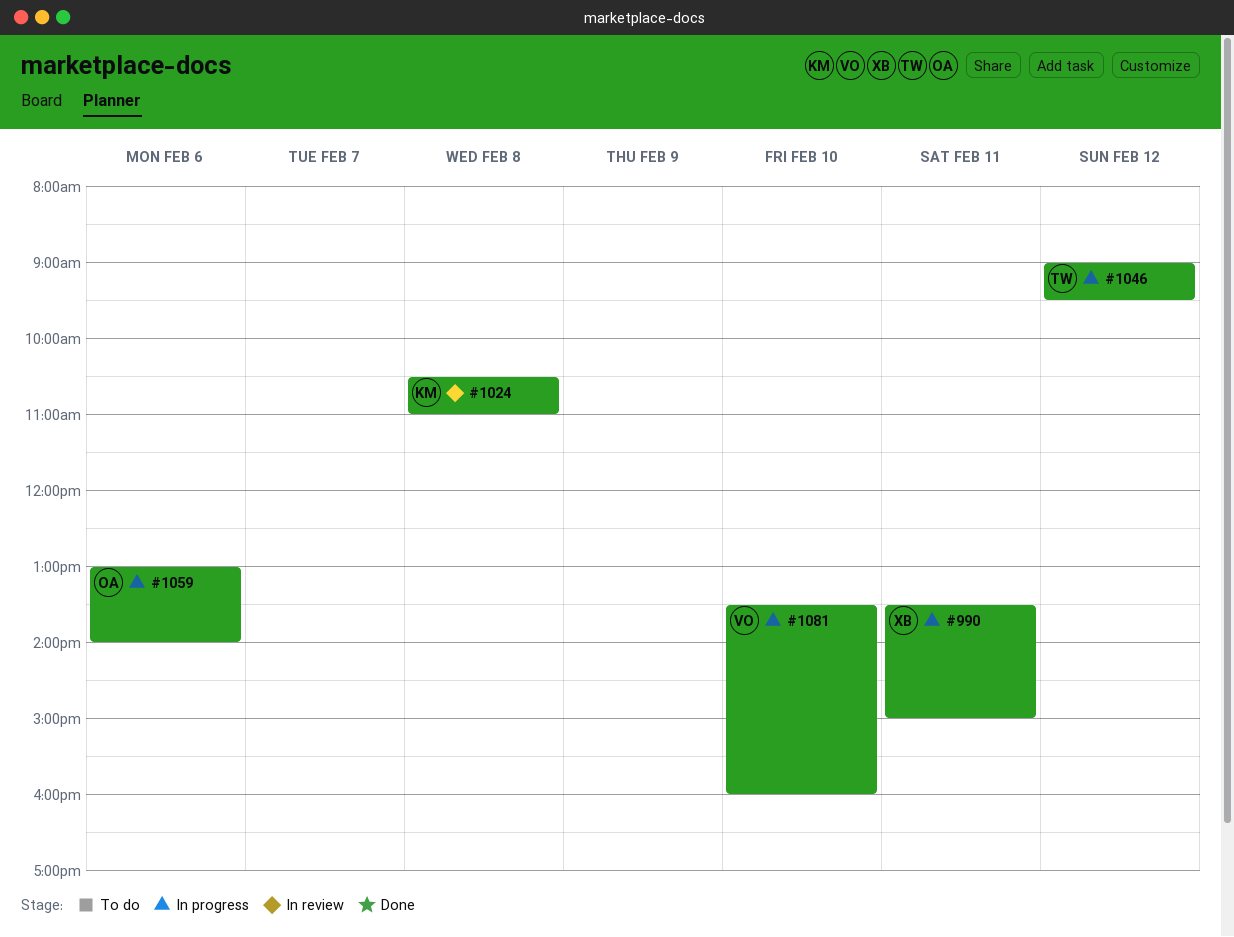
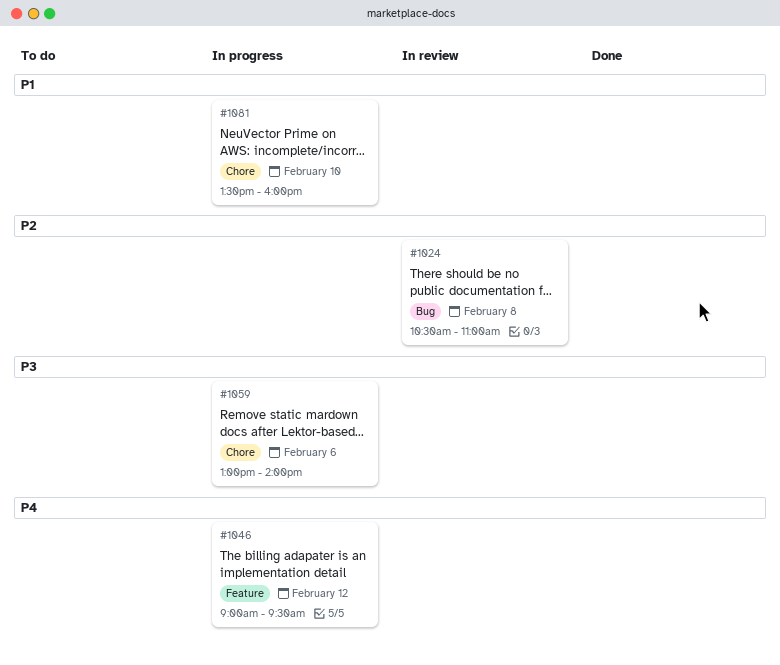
#990: present -> none

